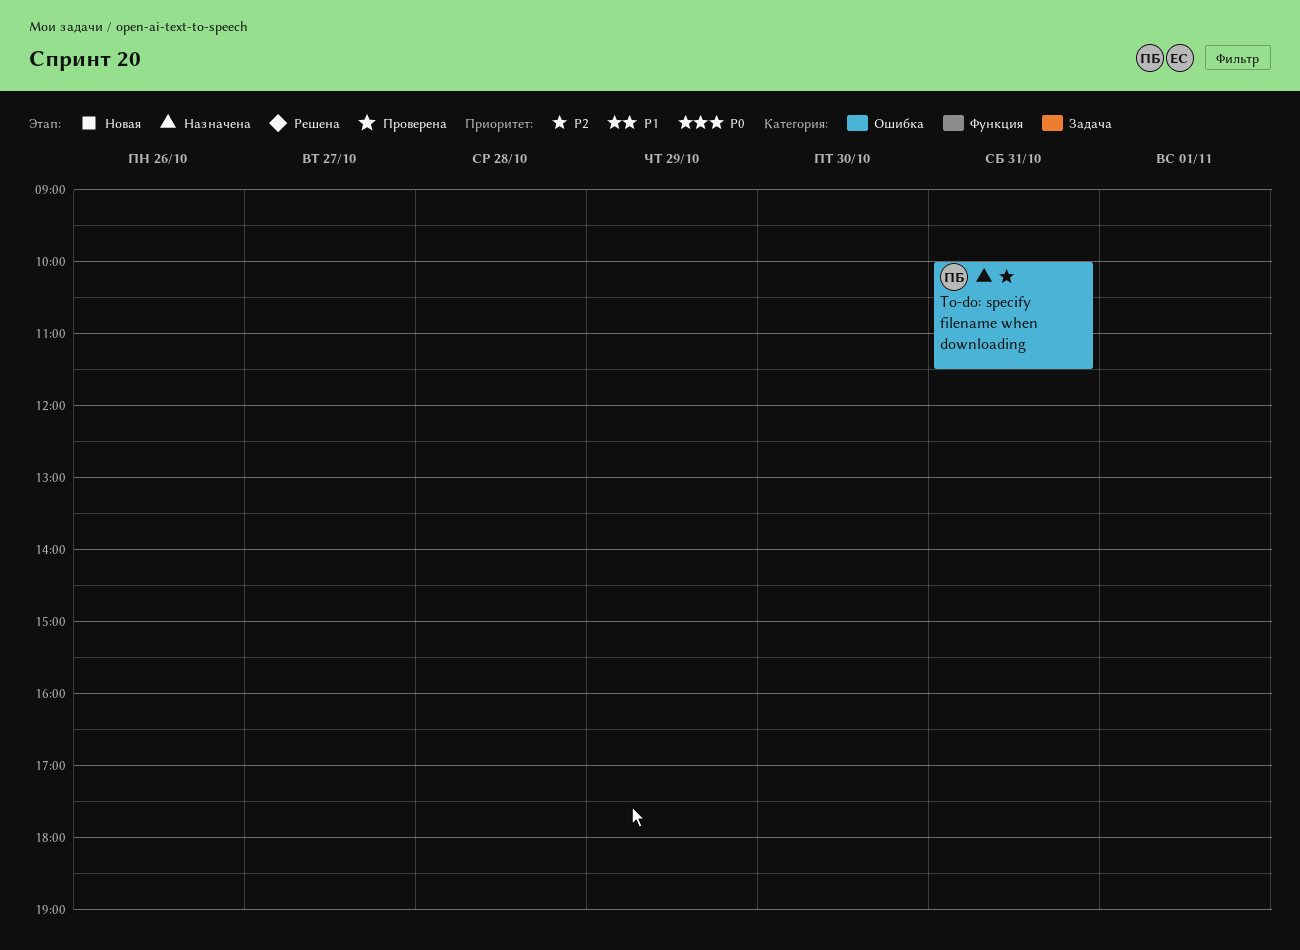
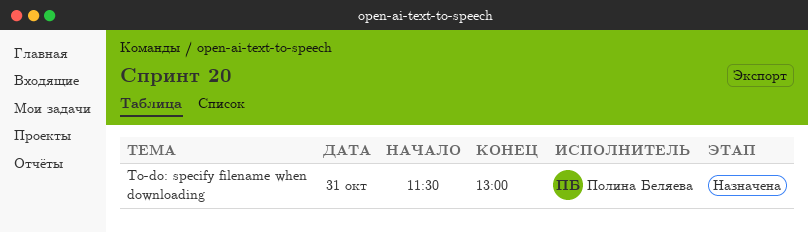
To-do: specify filename when downloading, begins: 10:00 -> 11:30
To-do: specify filename when downloading, ends: 11:30 -> 13:00

